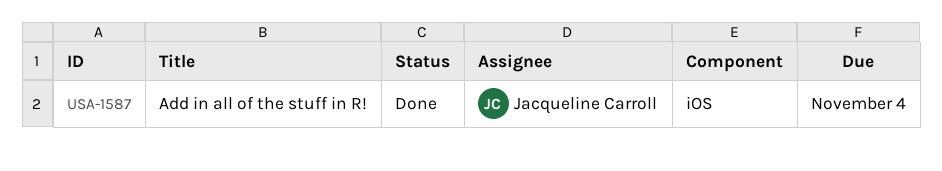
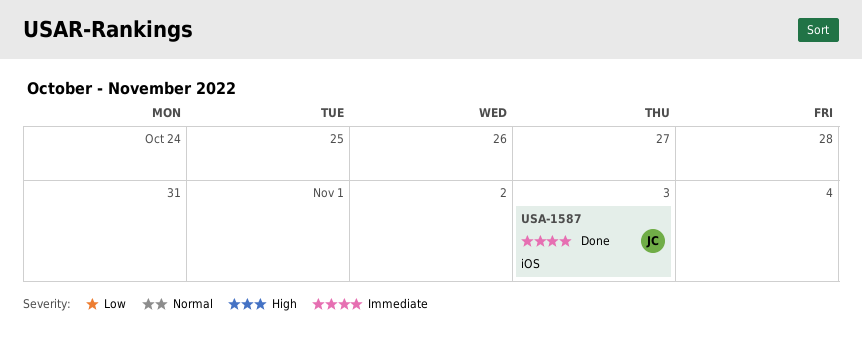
USA-1587, due: Nov 4 -> Nov 3

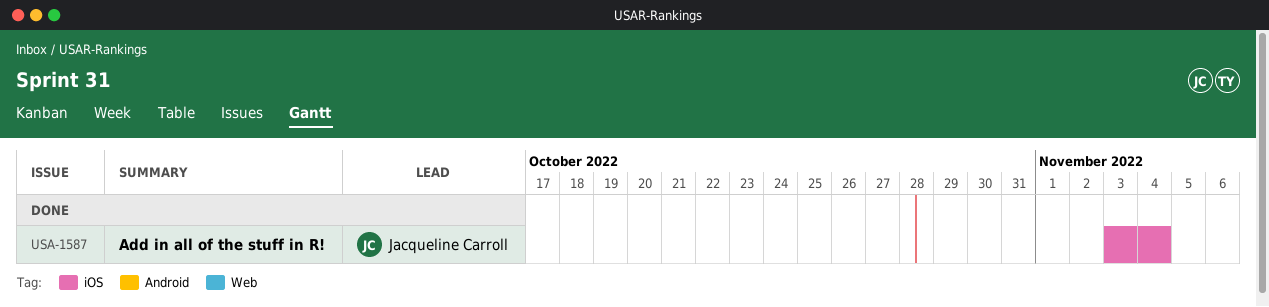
USA-1587, due: Nov 3 -> Nov 4

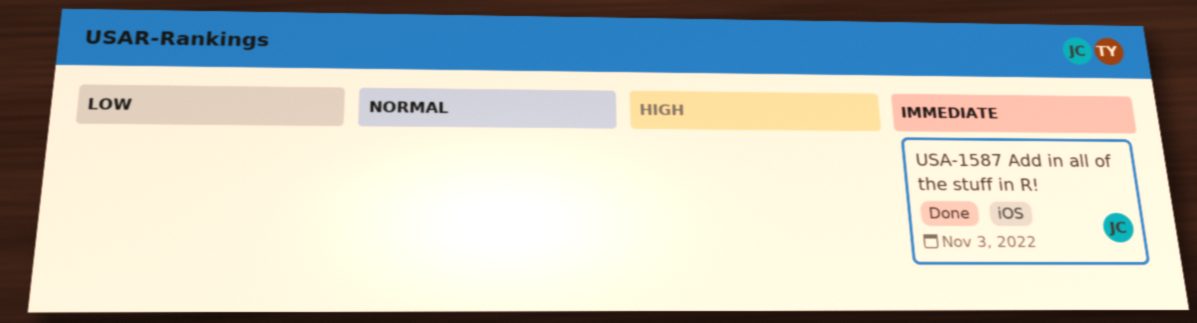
USA-1587, due: Nov 4 -> Nov 3

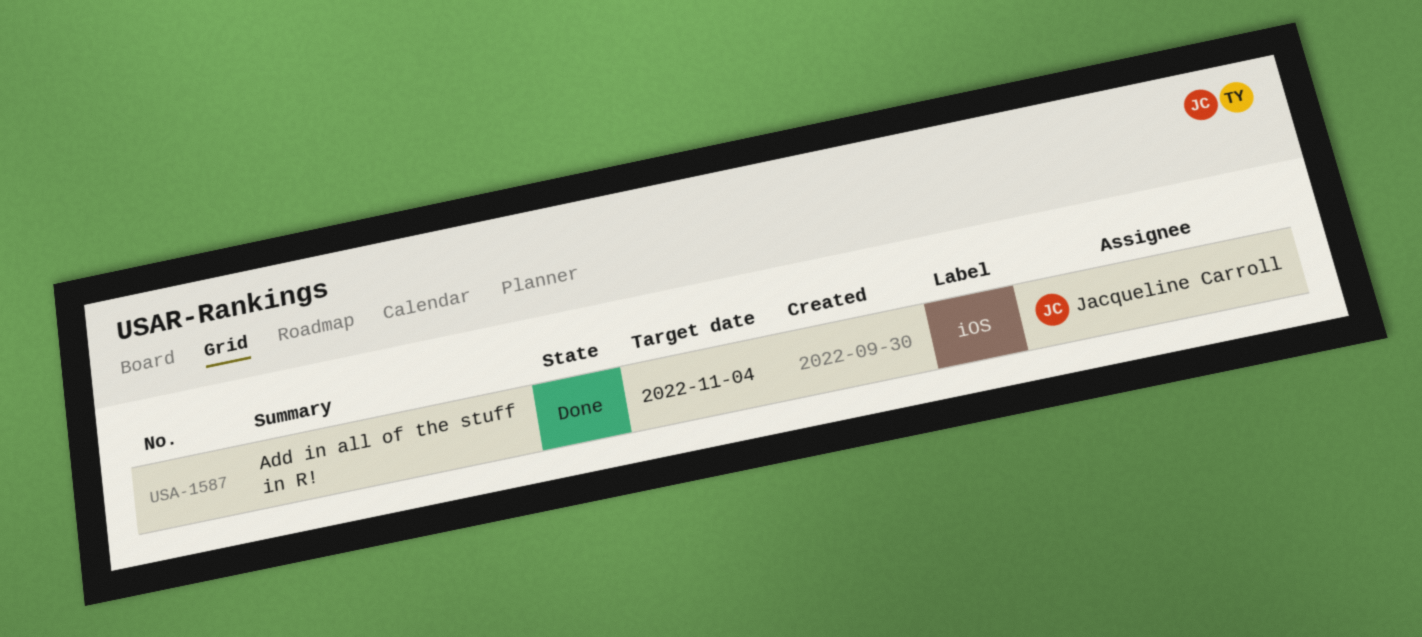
USA-1587, due: Nov 3 -> Nov 4

